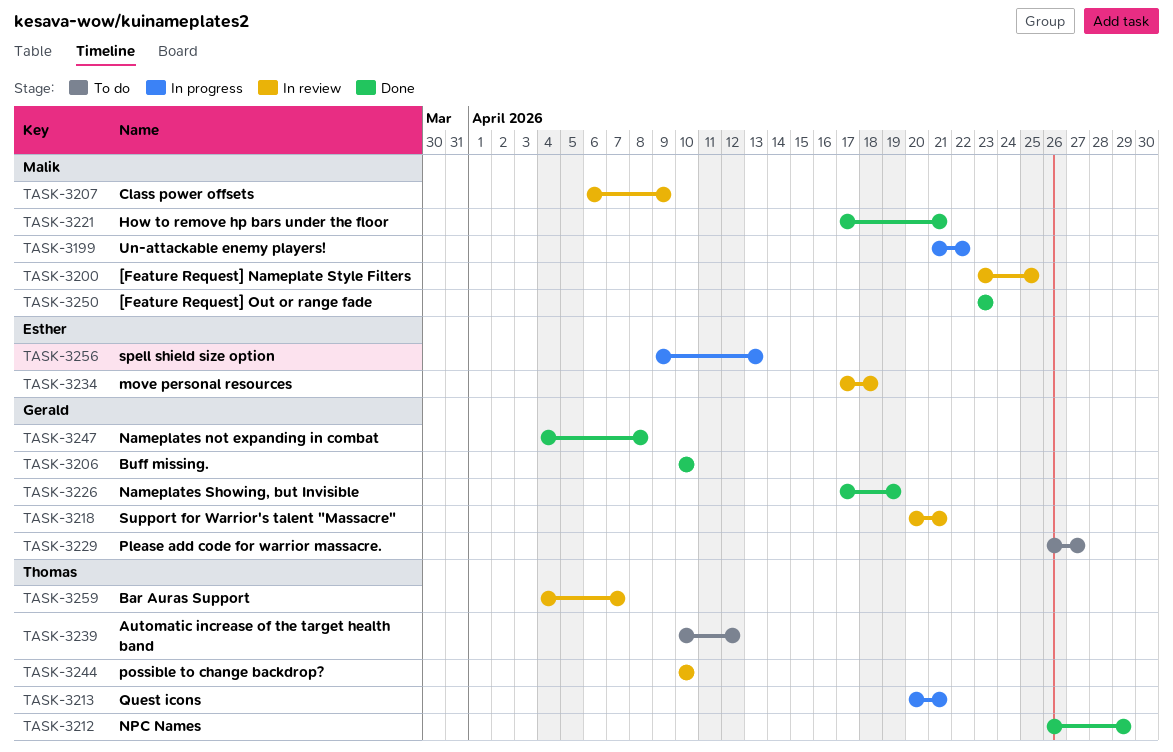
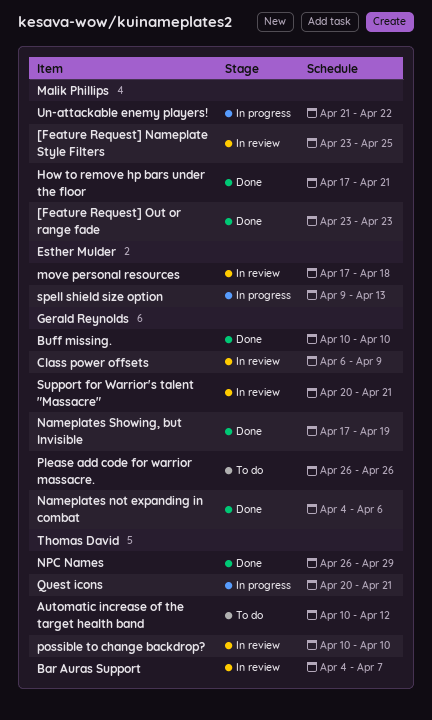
Class power offsets, owner: Malik Phillips -> Gerald Reynolds
Nameplates not expanding in combat, due: Apr 8 -> Apr 6
Please add code for warrior massacre., due: Apr 27 -> Apr 26

